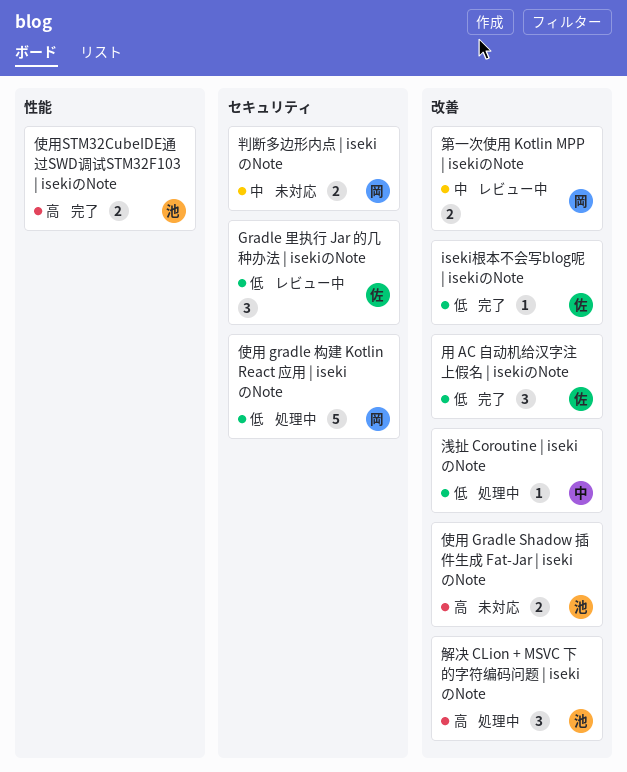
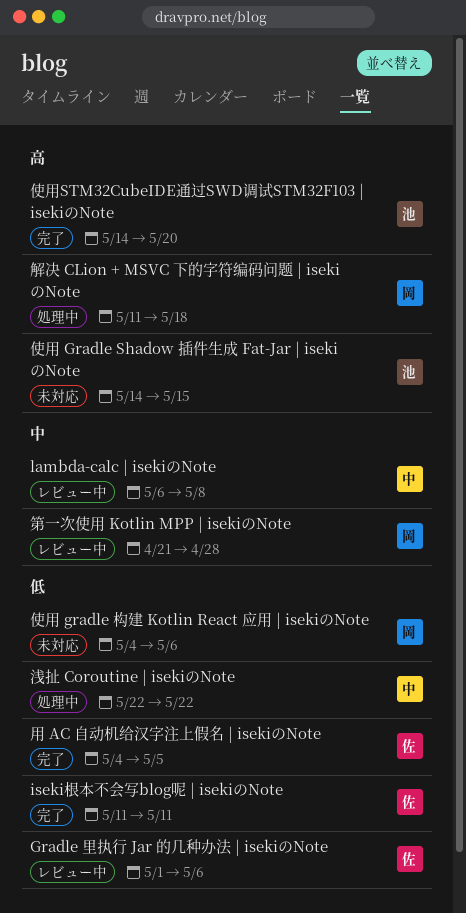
lambda-calc | isekiのNote: none -> present
使用 gradle 构建 Kotlin React 应用 | isekiのNote, status: 処理中 -> 未対応
判断多边形内点 | isekiのNote: present -> none
解决 CLion + MSVC 下的字符编码问题 | isekiのNote, owner: 池 -> 岡

